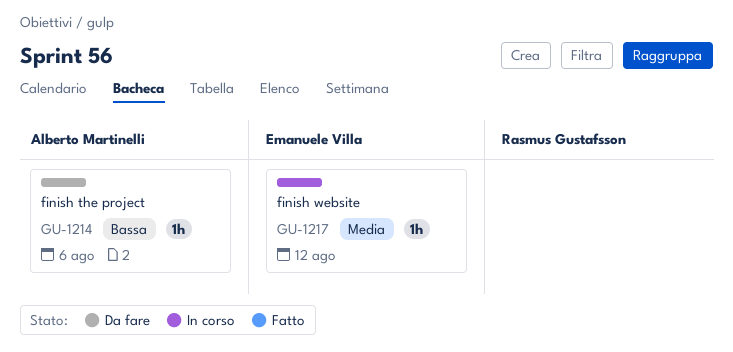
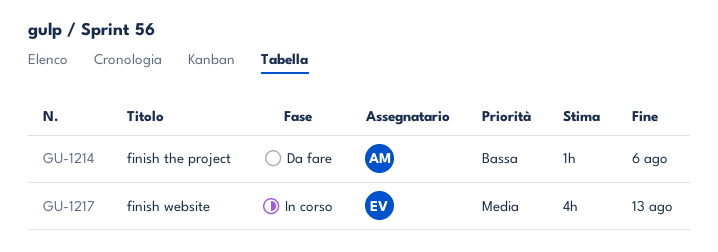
GU-1217, estimate: 1h -> 4h
GU-1217, due: Aug 12 -> Aug 13

